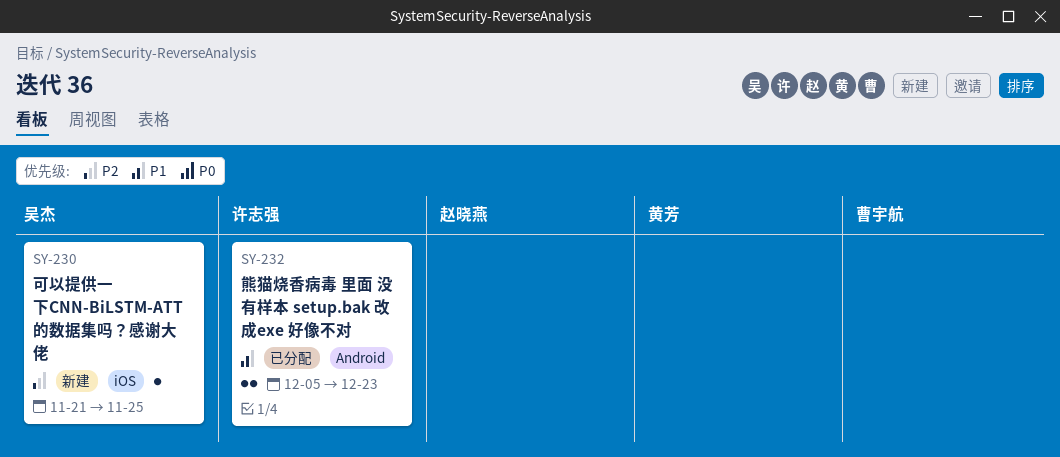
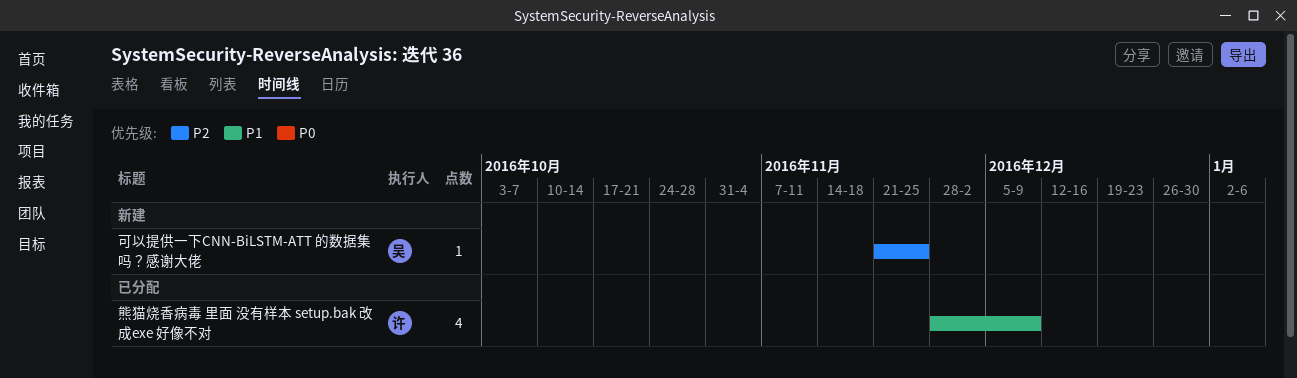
熊猫烧香病毒 里面 没有样本 setup.bak 改成exe 好像不对, estimate: 2 -> 4
熊猫烧香病毒 里面 没有样本 setup.bak 改成exe 好像不对, start: Dec 5 -> Nov 28
熊猫烧香病毒 里面 没有样本 setup.bak 改成exe 好像不对, due: Dec 23 -> Dec 9

